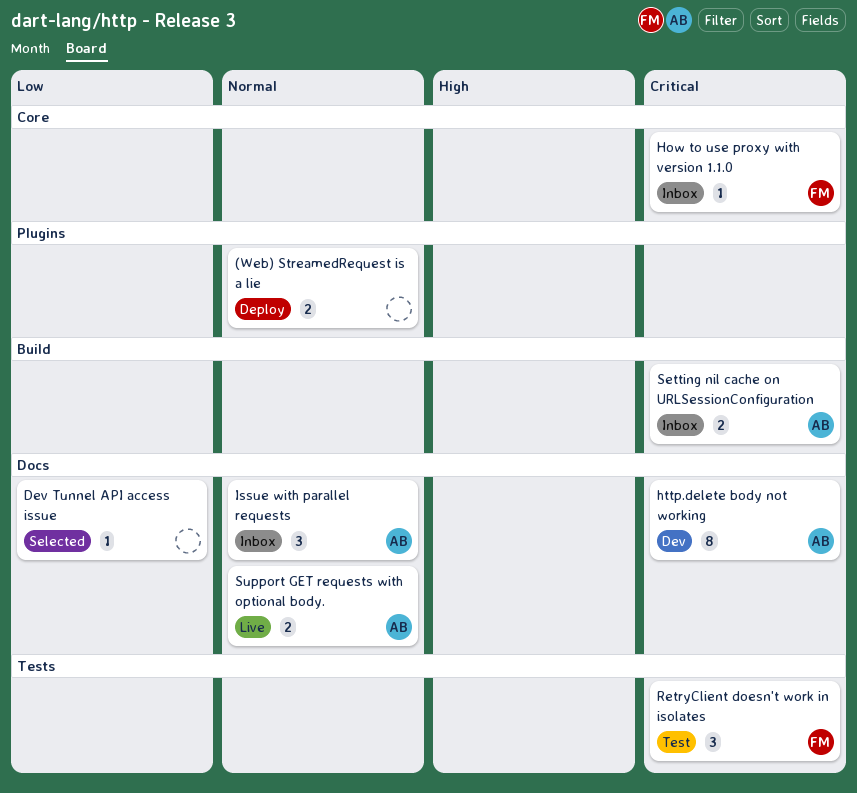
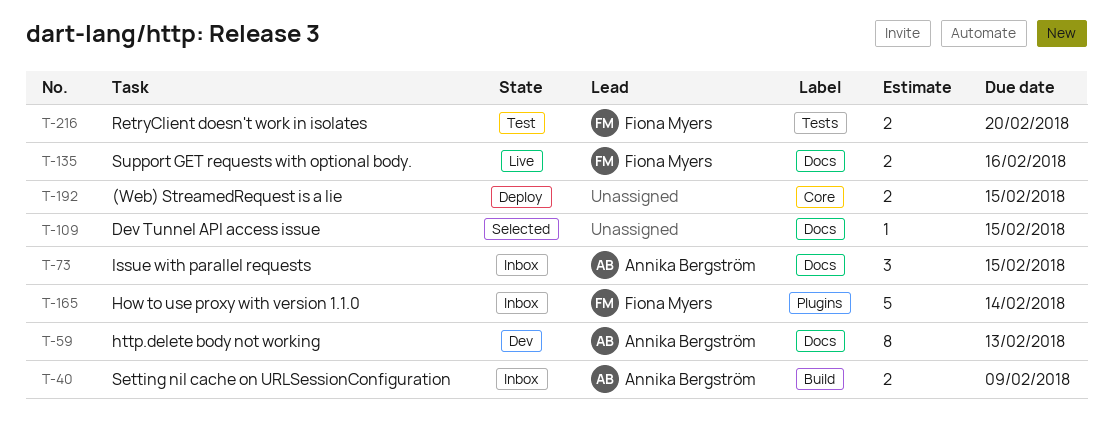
(Web) StreamedRequest is a lie, label: Plugins -> Core
How to use proxy with version 1.1.0, label: Core -> Plugins
How to use proxy with version 1.1.0, estimate: 1 -> 5
RetryClient doesn't work in isolates, estimate: 3 -> 2
Support GET requests with optional body., owner: Annika Bergström -> Fiona Myers

